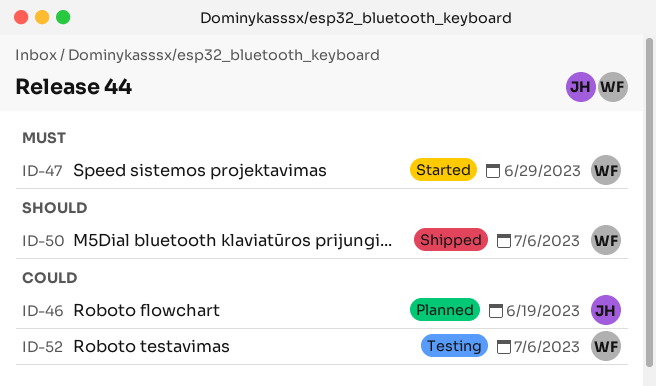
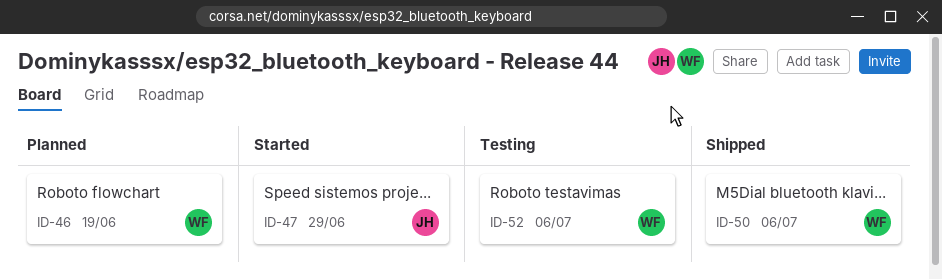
ID-46, owner: JH -> WF
ID-47, owner: WF -> JH

